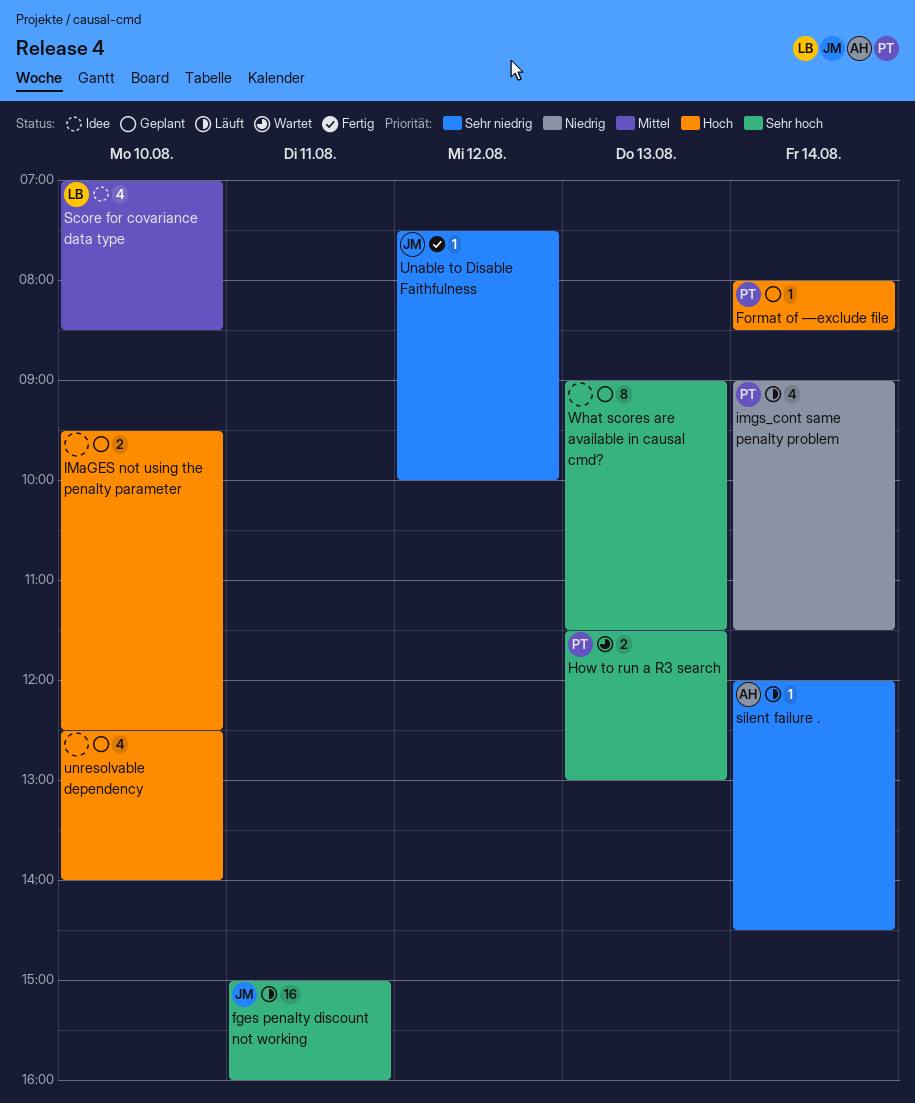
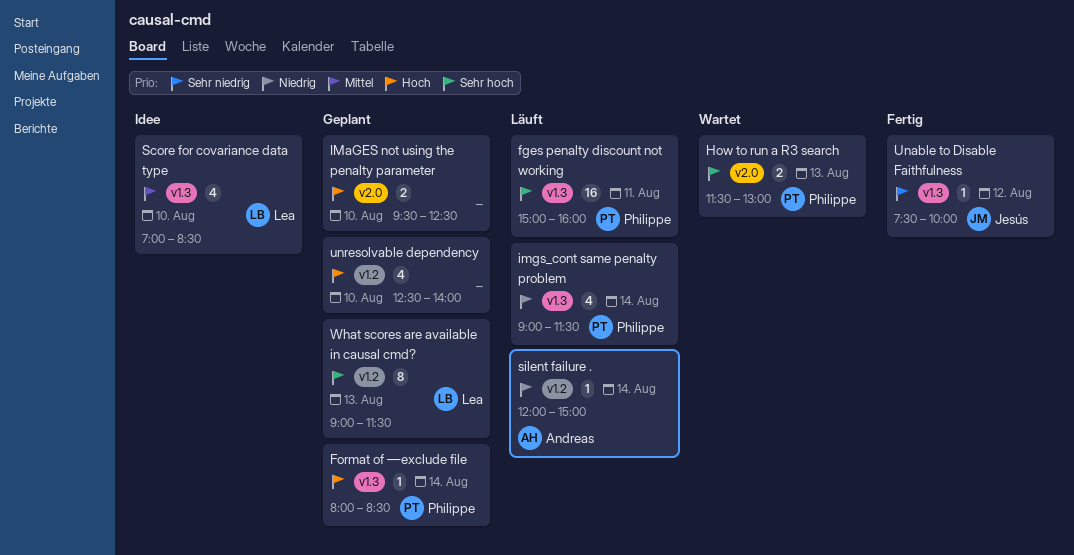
fges penalty discount not working, owner: Jesús -> Philippe
silent failure ., priority: Sehr niedrig -> Niedrig
silent failure ., ends: 14:30 -> 15:00
What scores are available in causal cmd?, owner: none -> Lea

